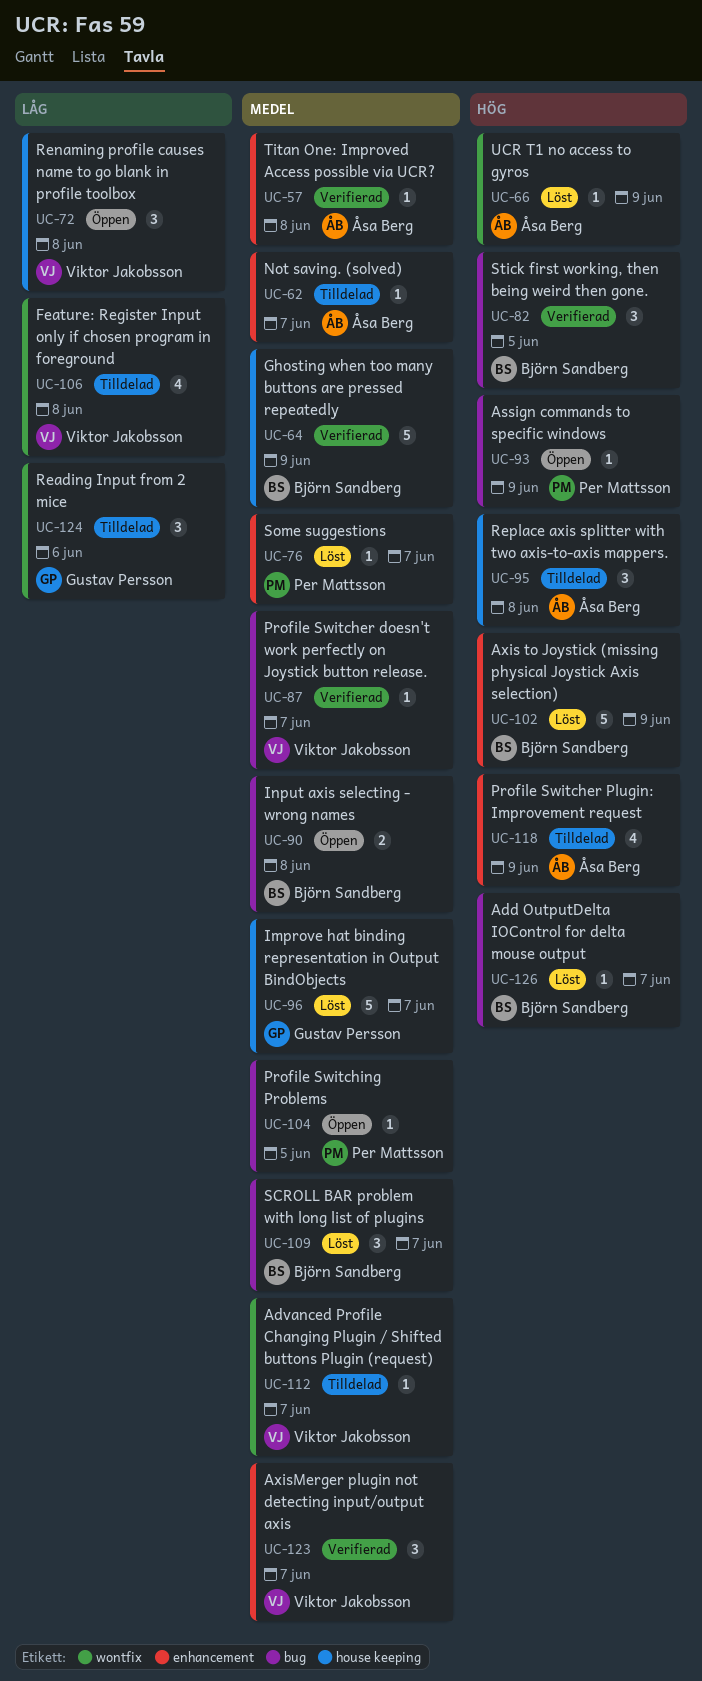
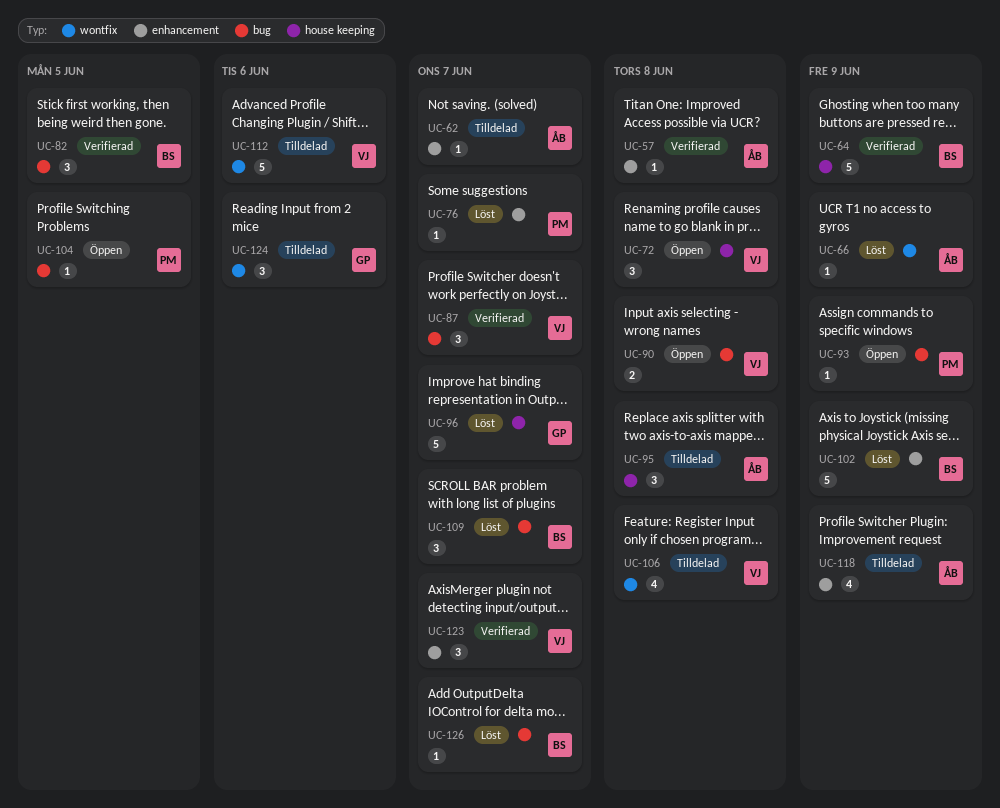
UC-87, estimate: 1 -> 3
UC-90, owner: Björn Sandberg -> Viktor Jakobsson
UC-112, estimate: 1 -> 5
UC-112, due: Jun 7 -> Jun 6

